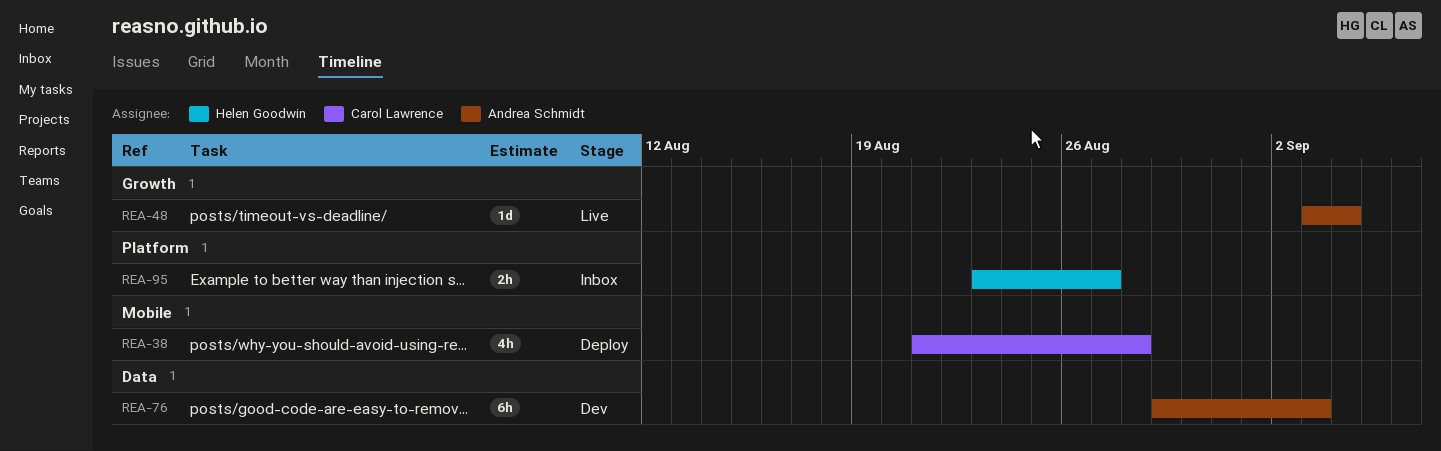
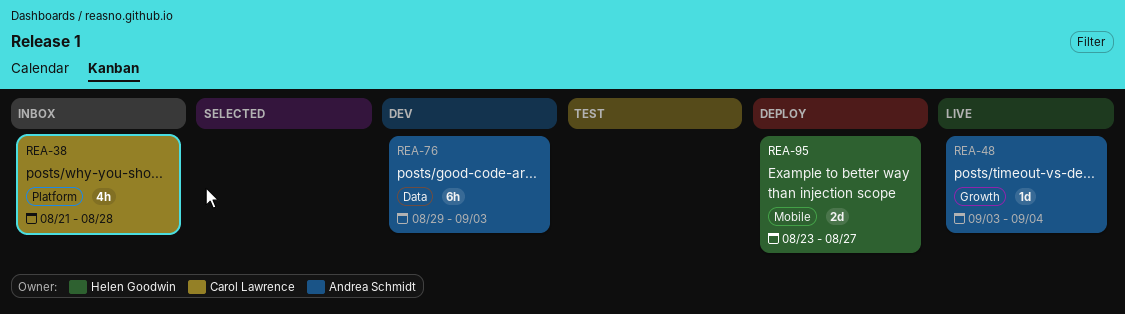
REA-38, status: Deploy -> Inbox
REA-38, label: Mobile -> Platform
REA-95, status: Inbox -> Deploy
REA-95, label: Platform -> Mobile
REA-95, estimate: 2h -> 2d

